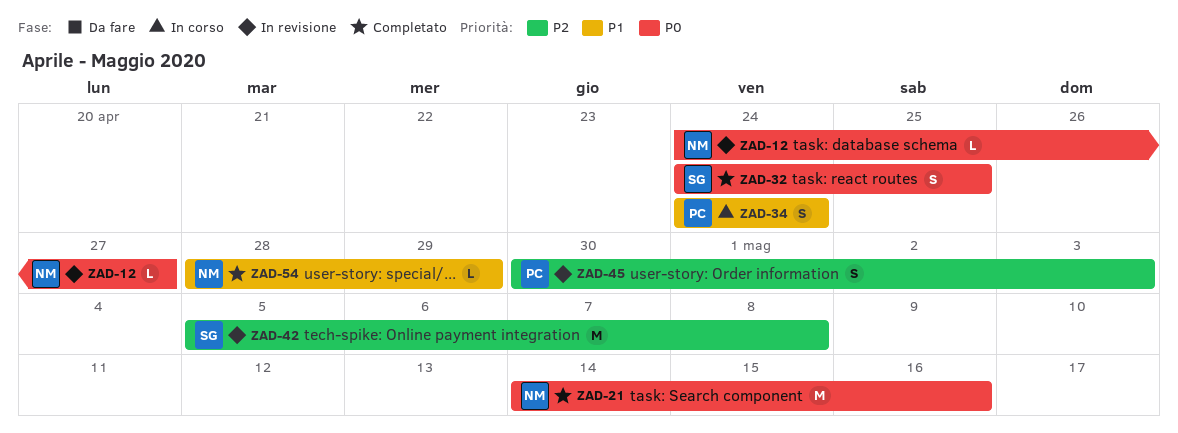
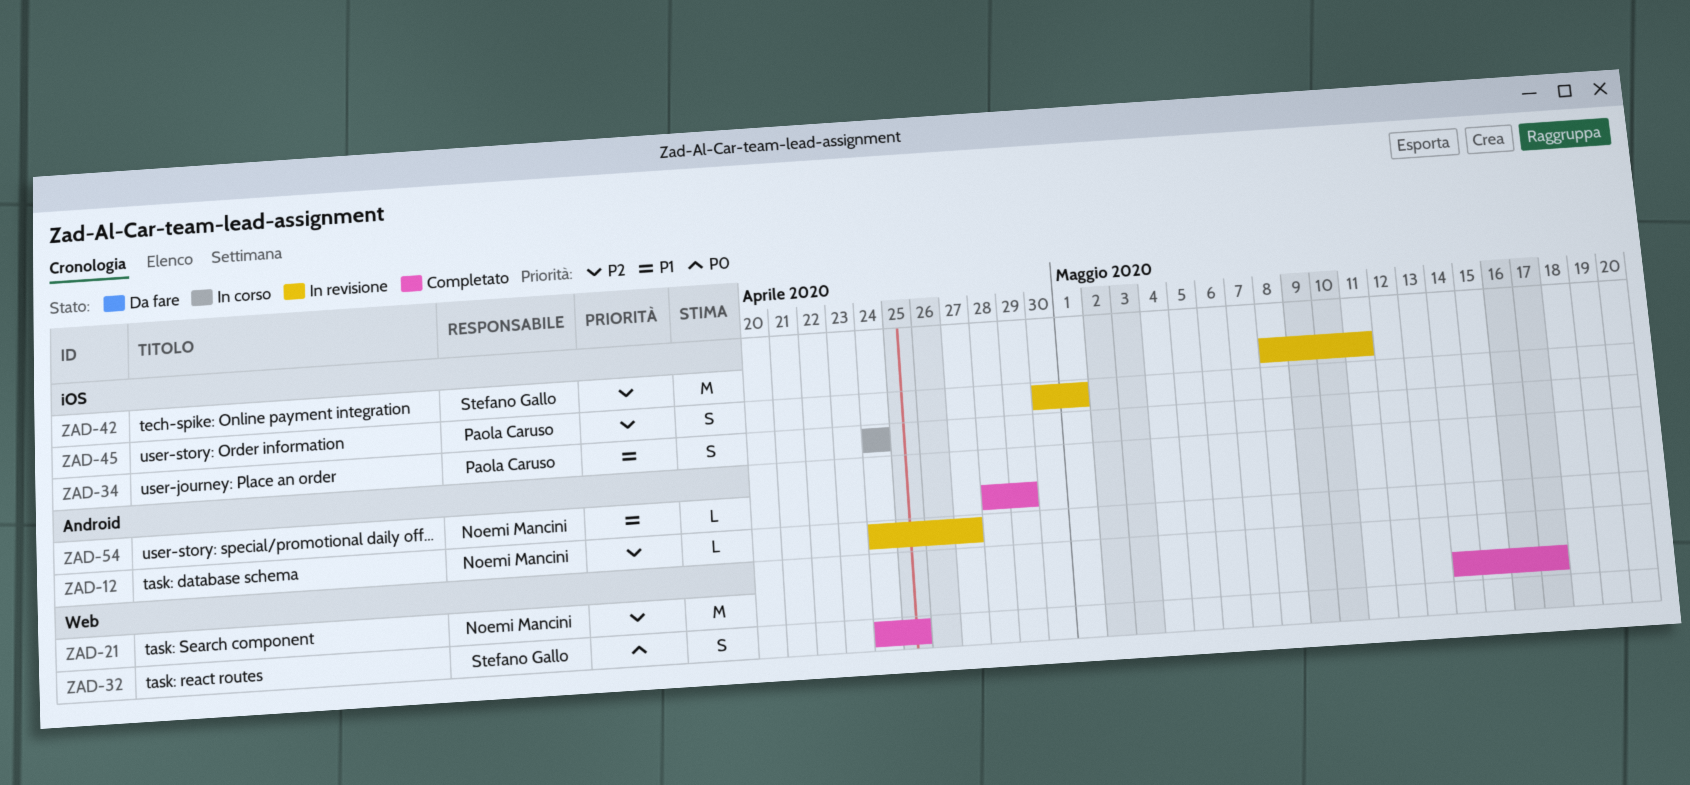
ZAD-12, priority: P0 -> P2
ZAD-21, priority: P0 -> P2
ZAD-21, due: May 16 -> May 17
ZAD-42, start: May 5 -> May 8
ZAD-42, due: May 8 -> May 11
ZAD-45, due: May 3 -> May 1

